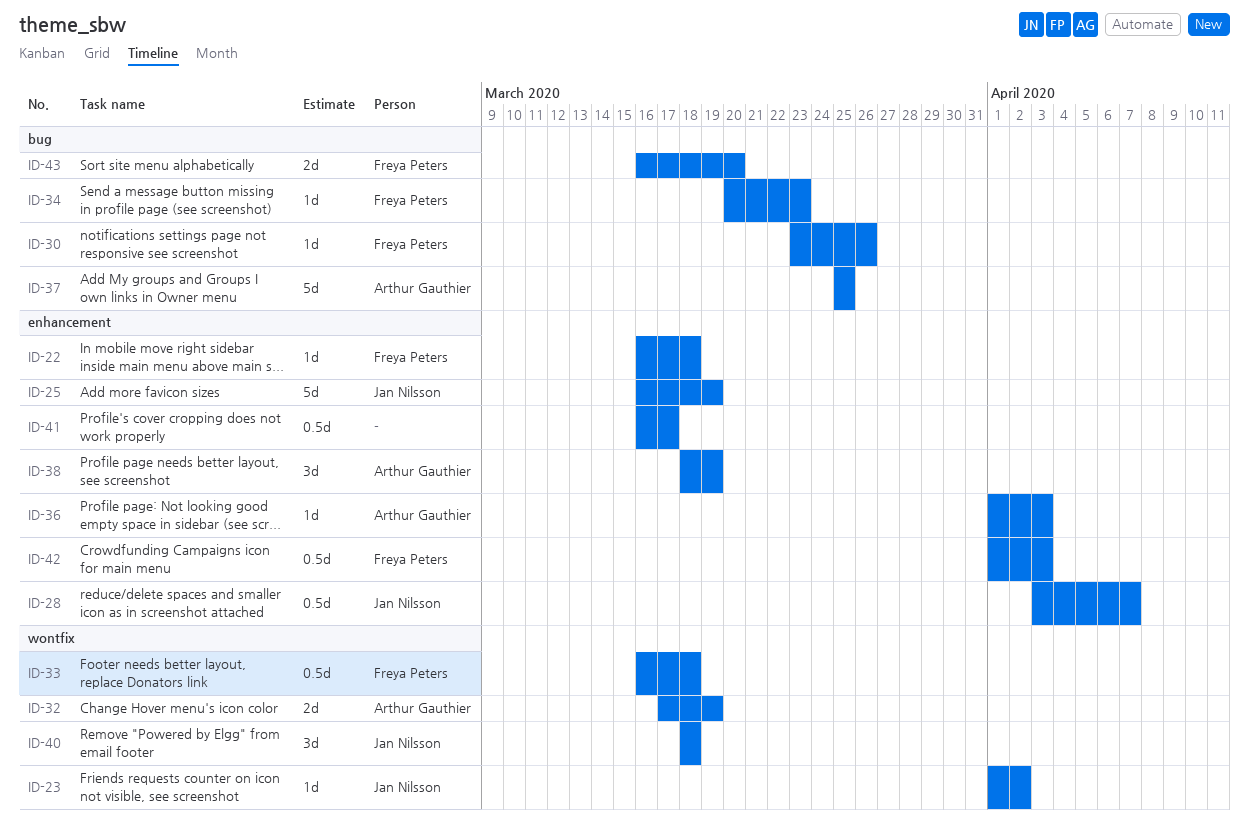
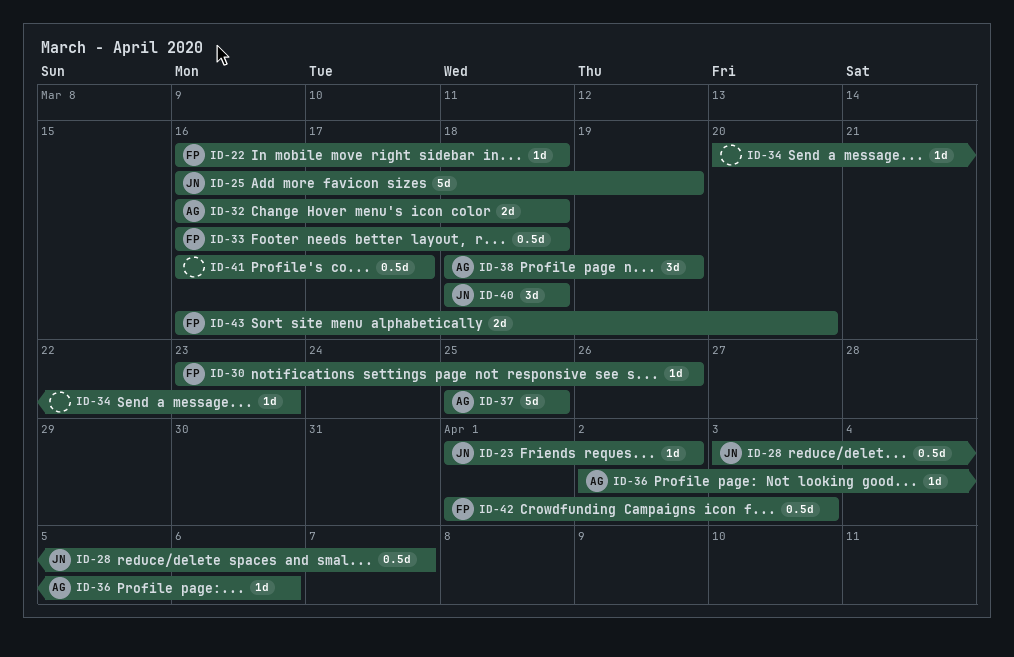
ID-32, start: Mar 17 -> Mar 16
ID-32, due: Mar 19 -> Mar 18
ID-34, owner: Freya Peters -> none
ID-36, start: Apr 1 -> Apr 2
ID-36, due: Apr 3 -> Apr 6

